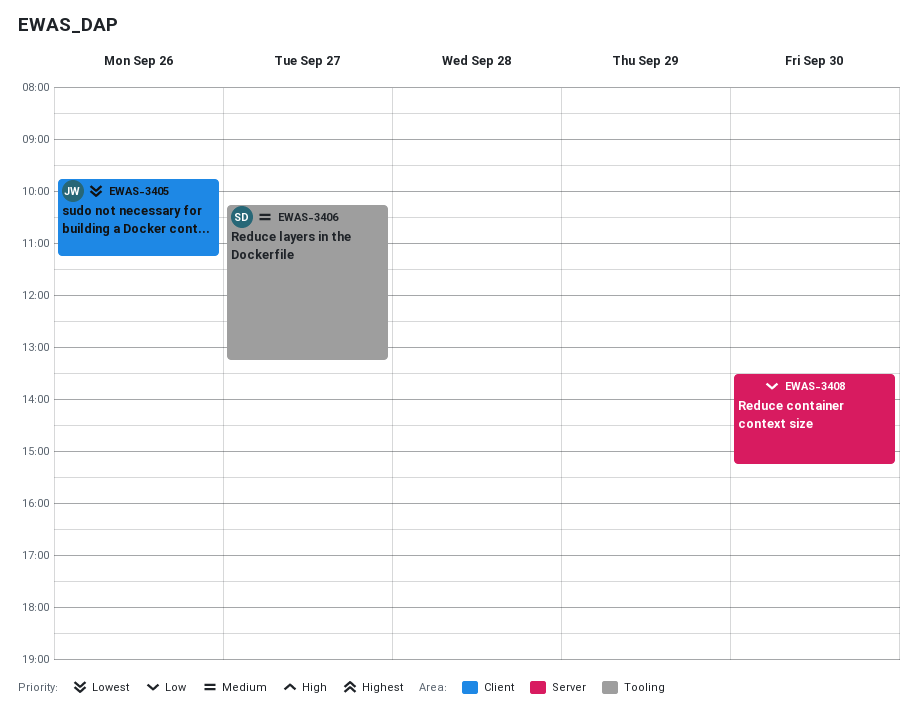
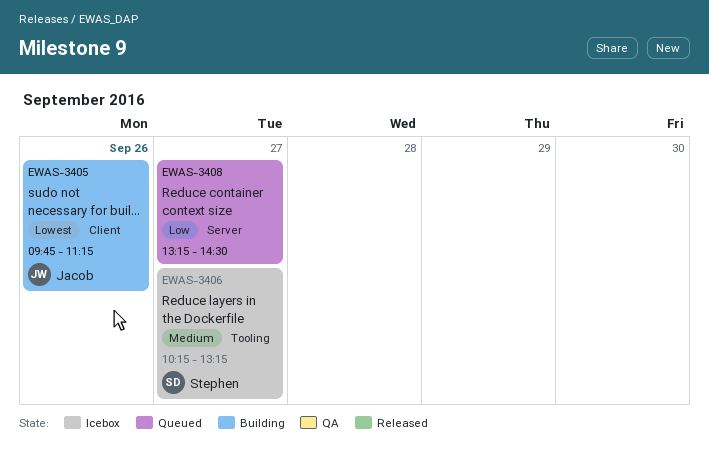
EWAS-3408, day: Sep 30 -> Sep 27
EWAS-3408, begins: 13:30 -> 13:15
EWAS-3408, ends: 15:15 -> 14:30

